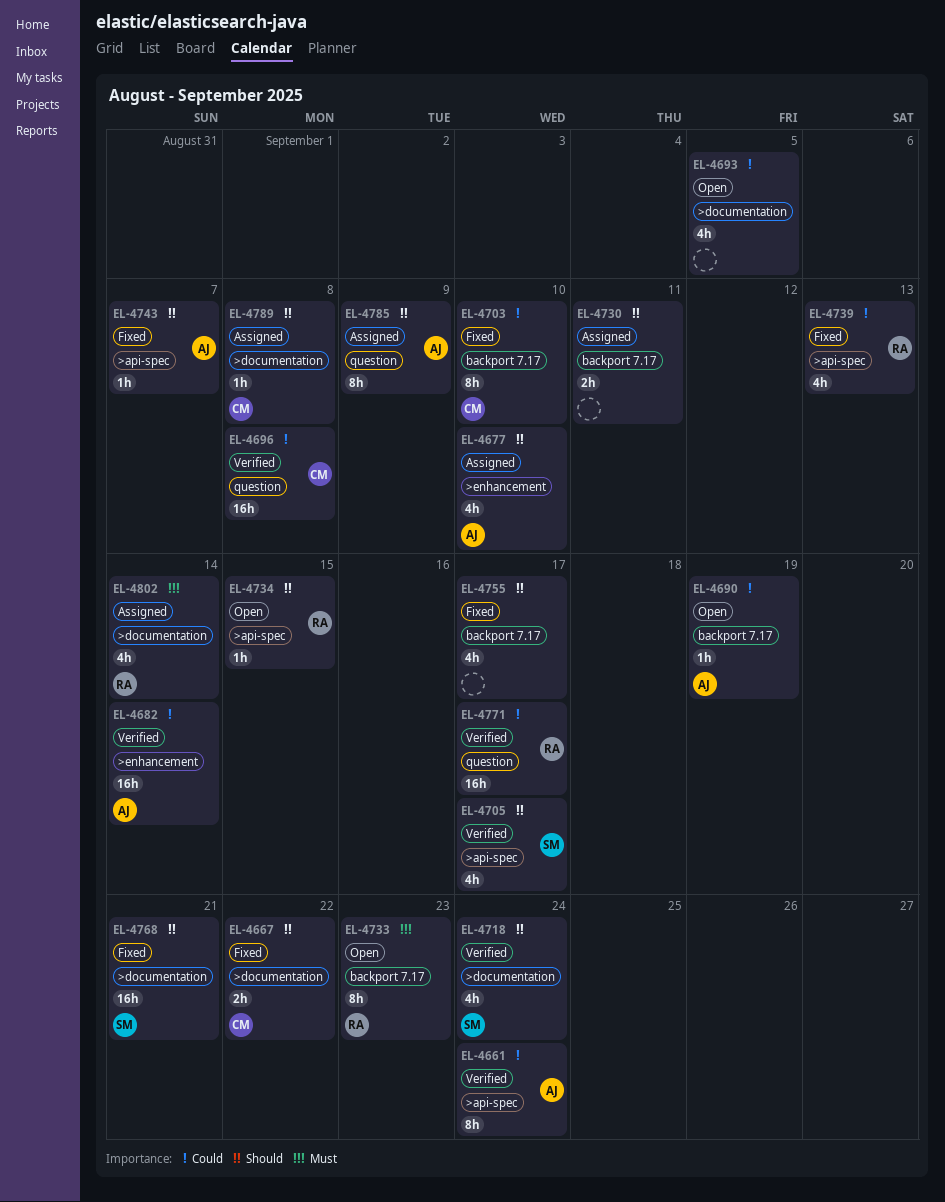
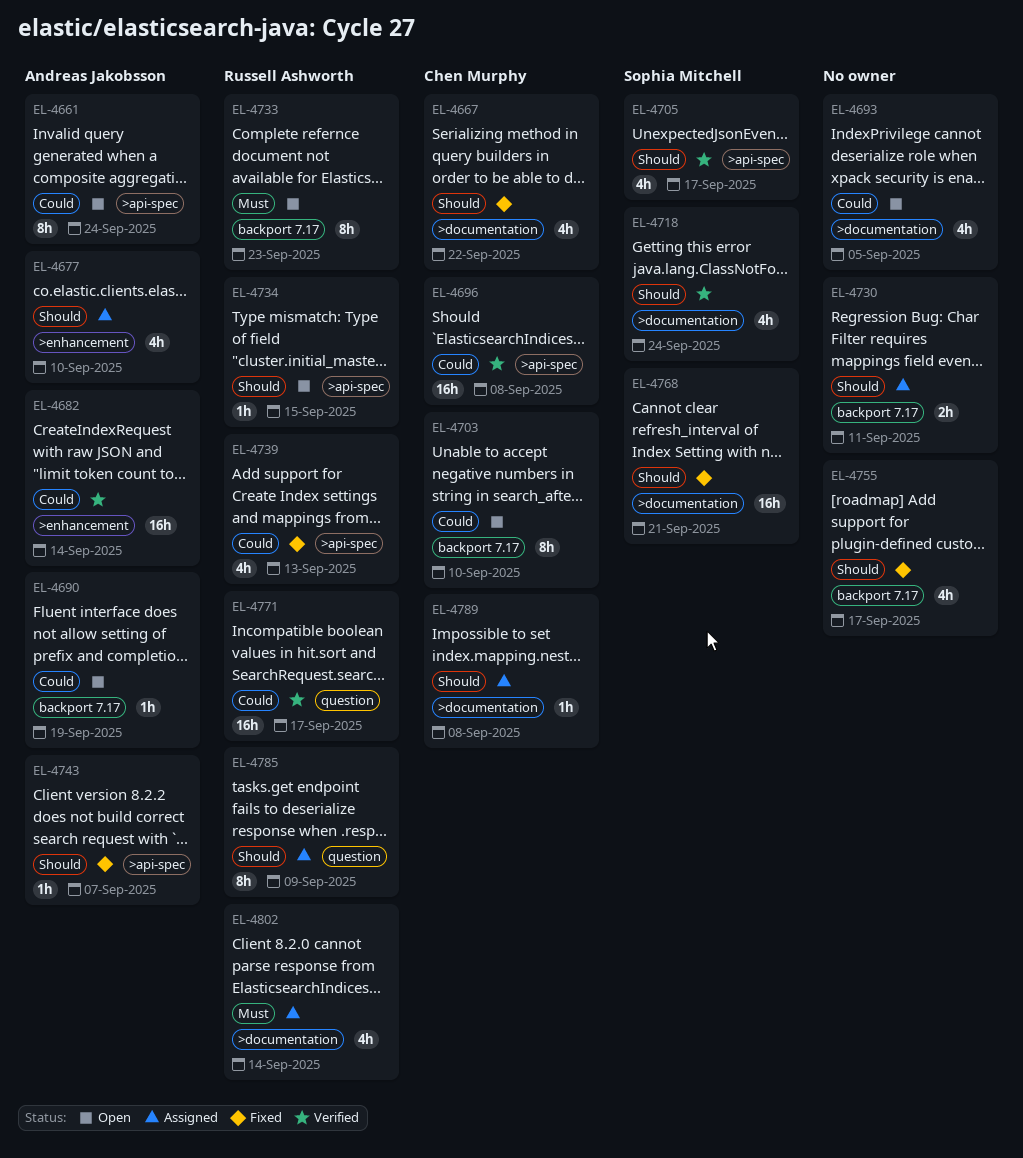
EL-4661, status: Verified -> Open
EL-4667, estimate: 2h -> 4h
EL-4696, label: question -> >api-spec
EL-4703, status: Fixed -> Open
EL-4785, owner: Andreas Jakobsson -> Russell Ashworth

